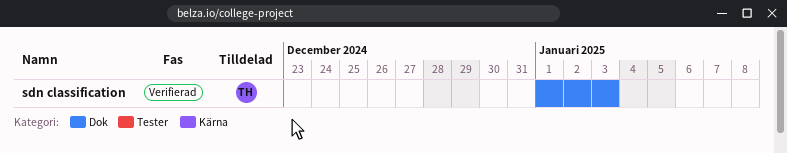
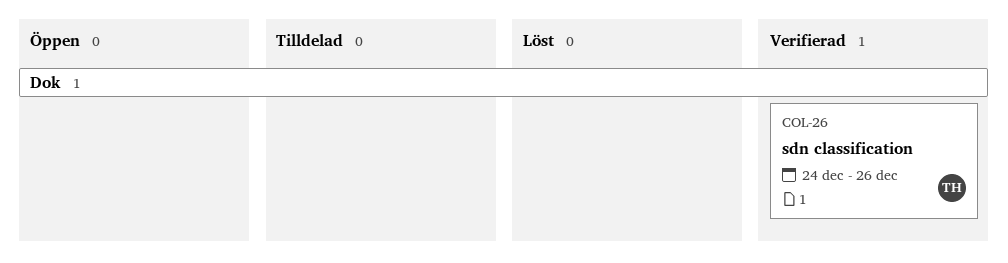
sdn classification, start: Jan 1 -> Dec 24
sdn classification, due: Jan 3 -> Dec 26

